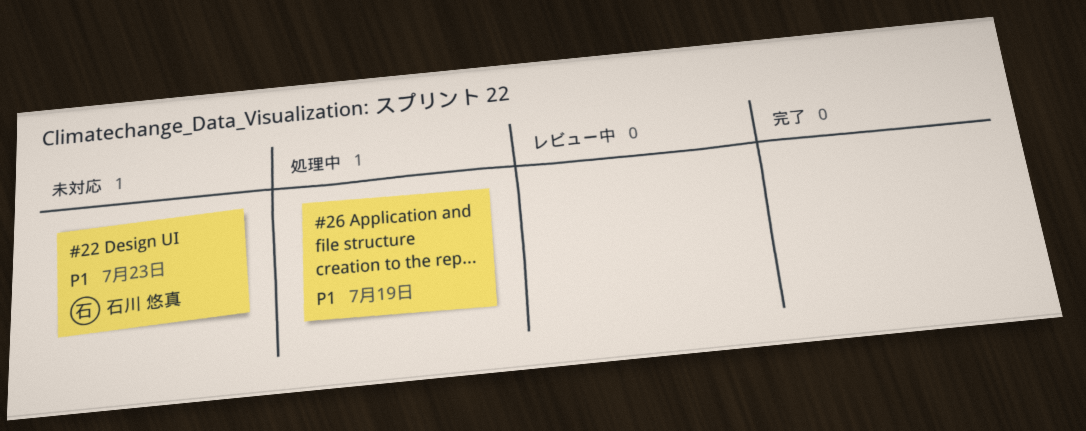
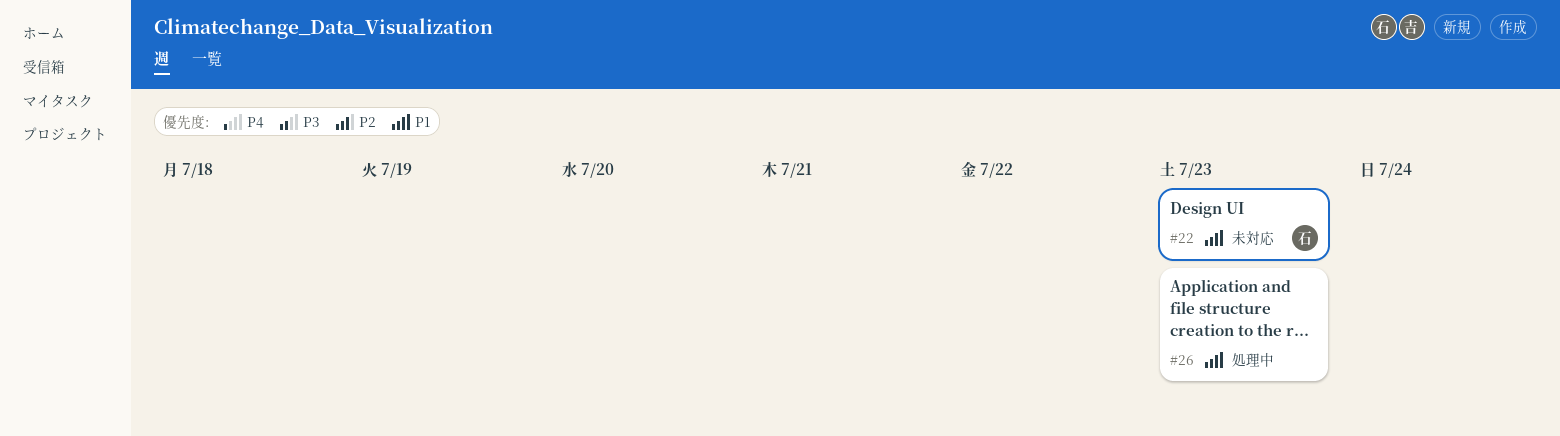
#26, due: Jul 19 -> Jul 23

